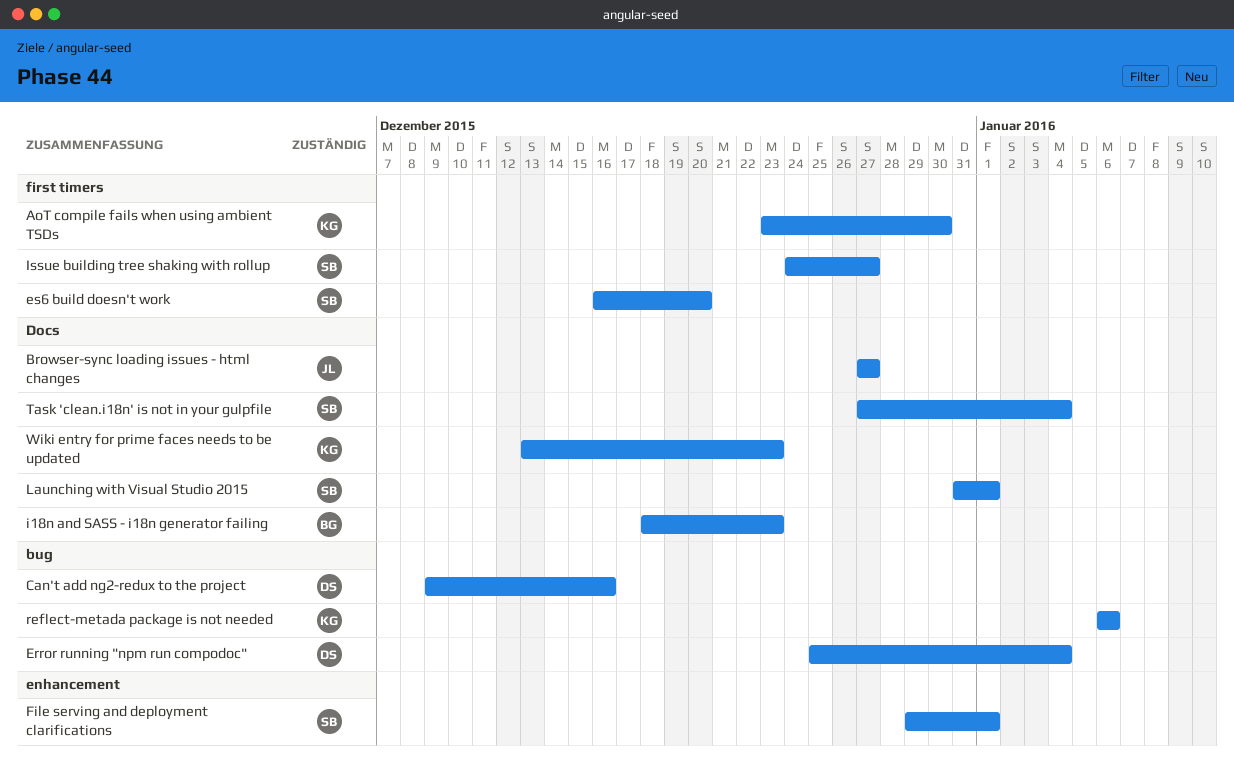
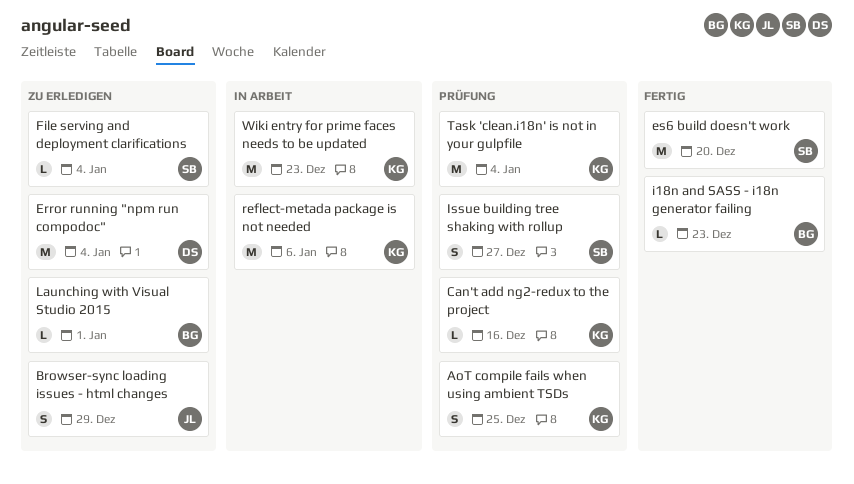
AoT compile fails when using ambient TSDs, due: Dec 30 -> Dec 25
Browser-sync loading issues - html changes, due: Dec 27 -> Dec 29
Can't add ng2-redux to the project, owner: DS -> KG
File serving and deployment clarifications, due: Jan 1 -> Jan 4
Launching with Visual Studio 2015, owner: SB -> BG
Task 'clean.i18n' is not in your gulpfile, owner: SB -> KG

